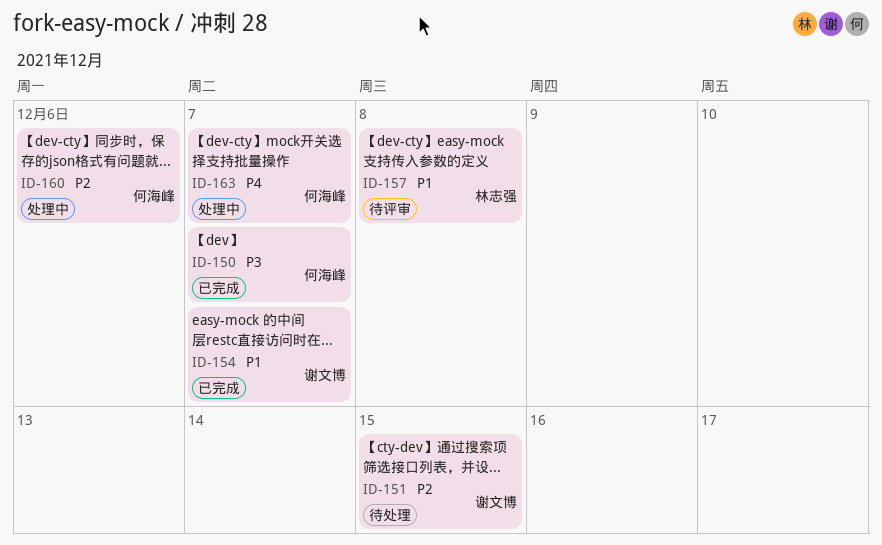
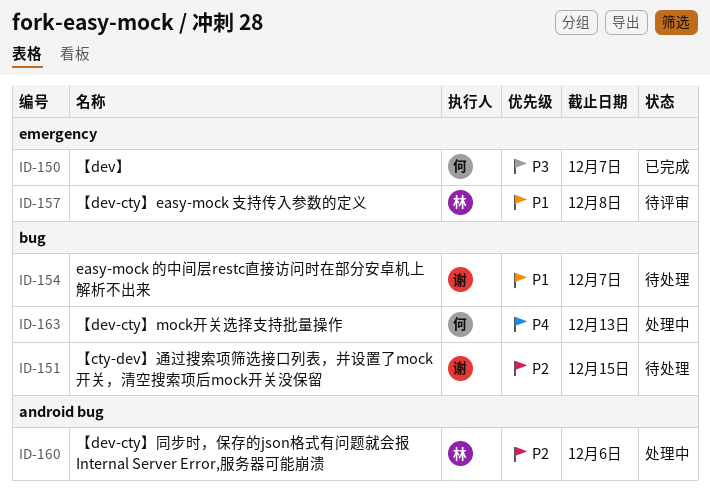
ID-154, status: 已完成 -> 待处理
ID-160, owner: 何海峰 -> 林志强
ID-163, due: Dec 7 -> Dec 13

